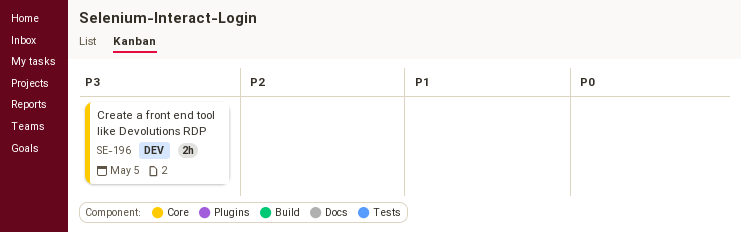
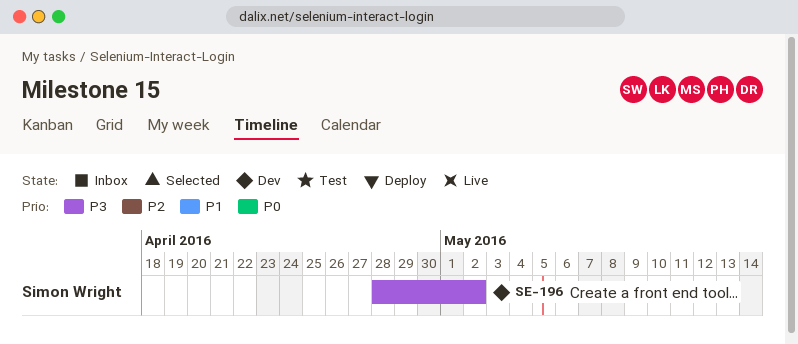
SE-196, due: May 5 -> May 2

